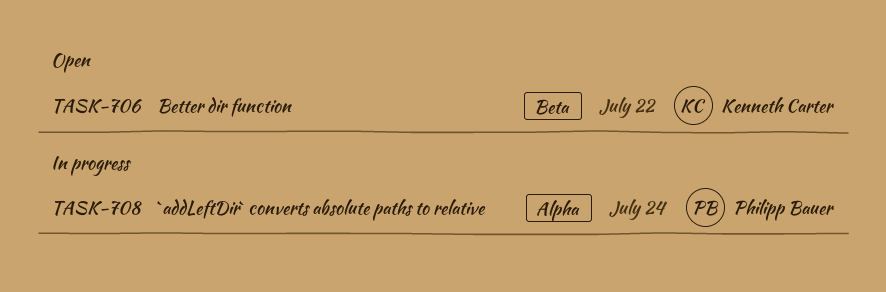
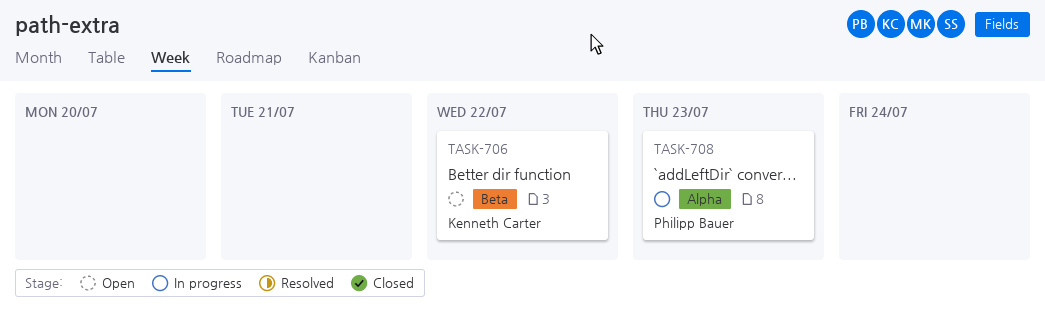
TASK-708, due: Jul 24 -> Jul 23

